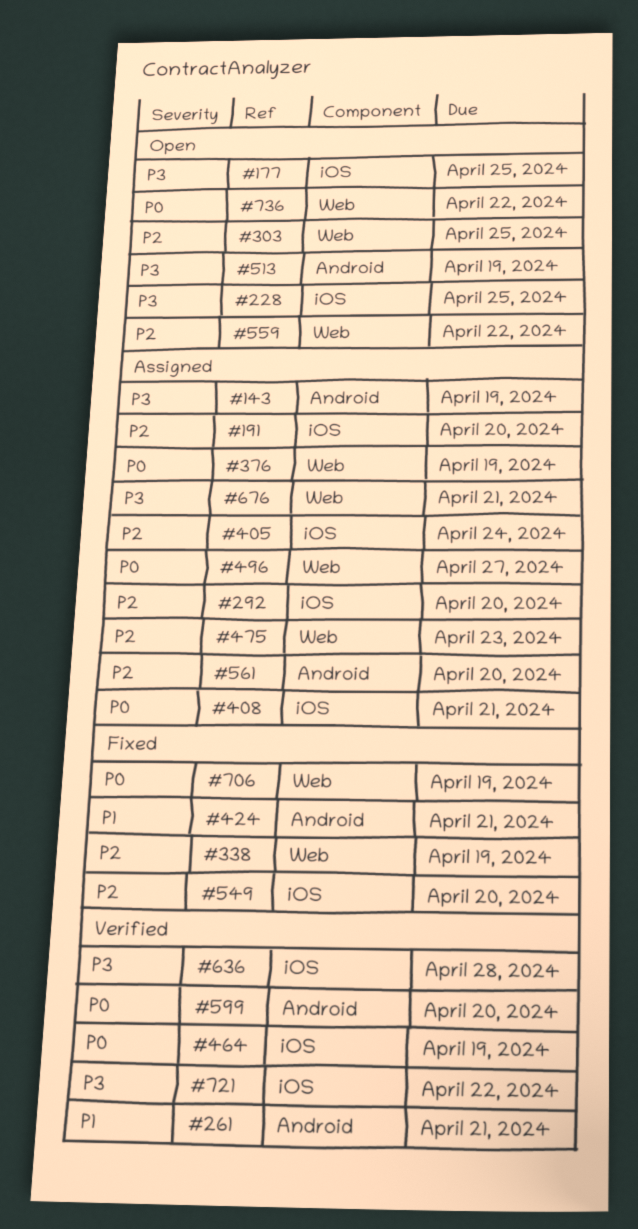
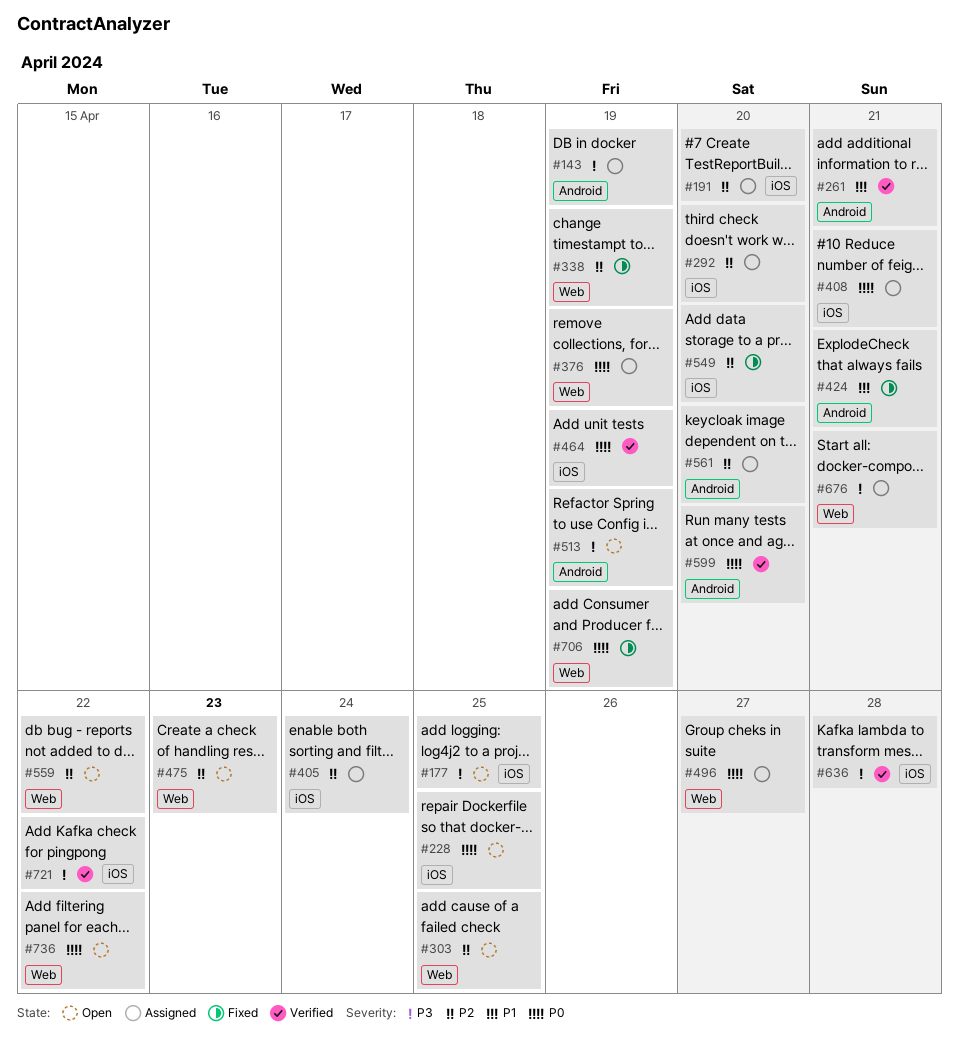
#228, priority: P3 -> P0
#475, status: Assigned -> Open

